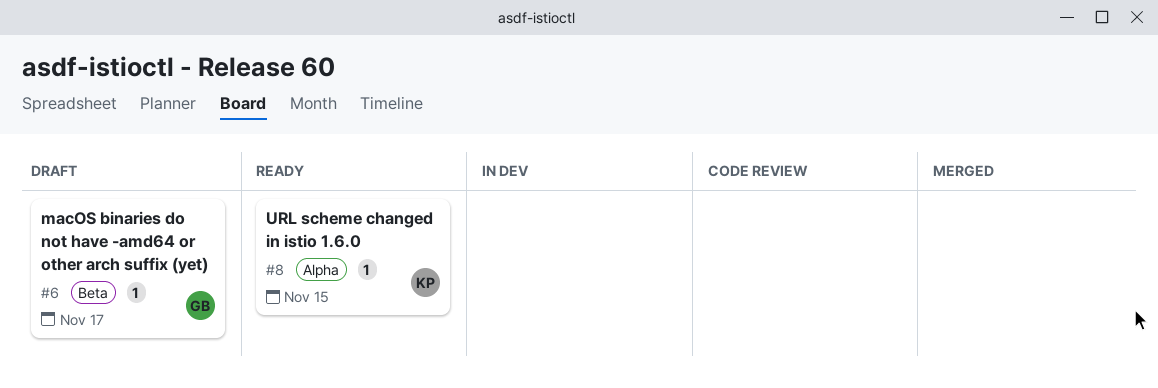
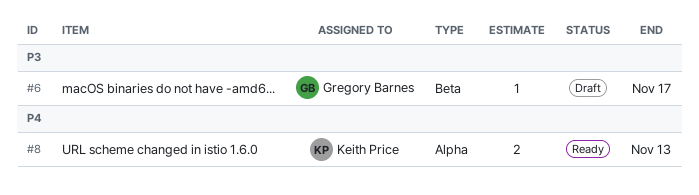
#8, estimate: 1 -> 2
#8, due: Nov 15 -> Nov 13

